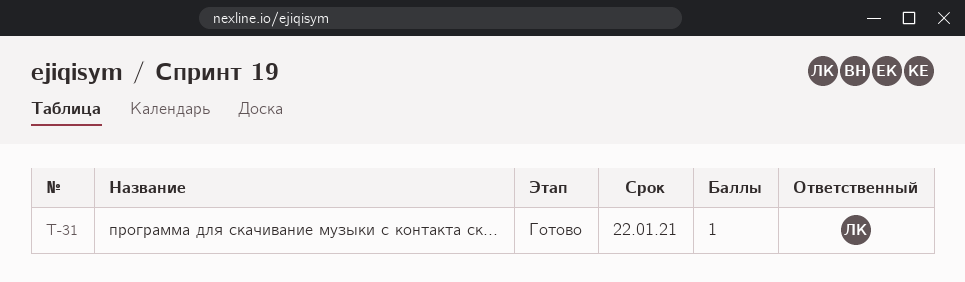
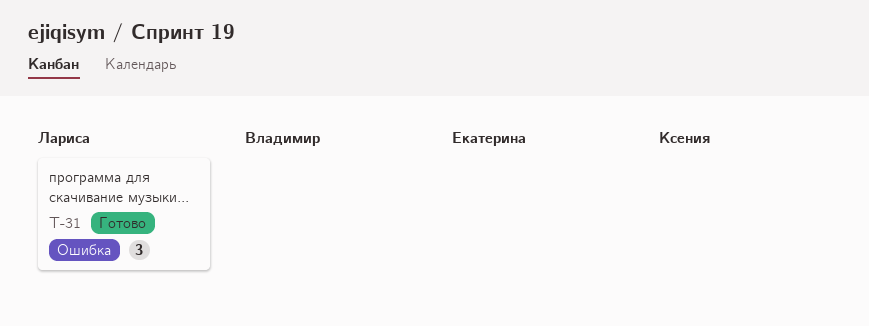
T-31, estimate: 1 -> 3

